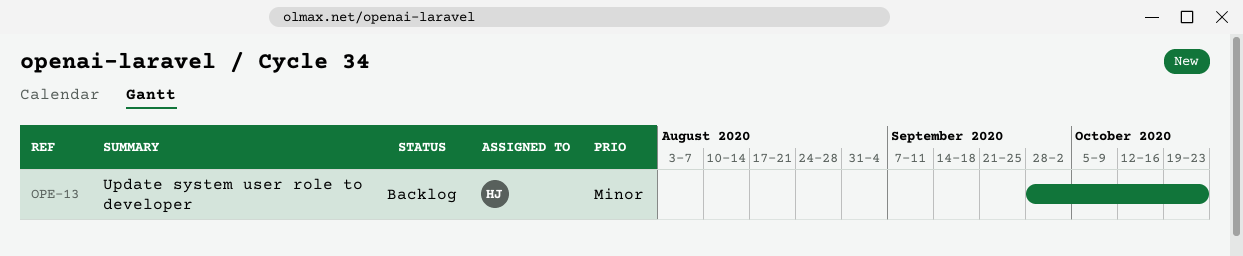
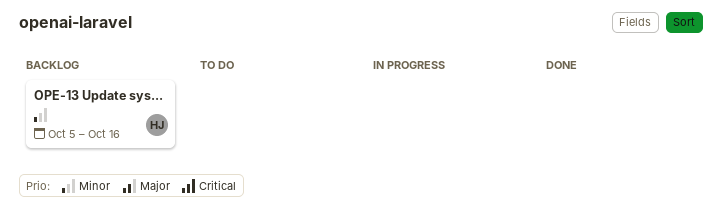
OPE-13, start: Sep 28 -> Oct 5
OPE-13, due: Oct 23 -> Oct 16

